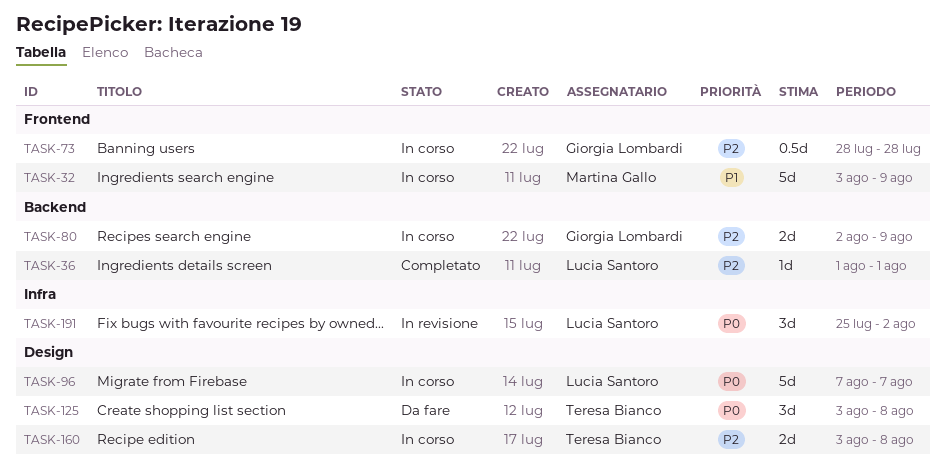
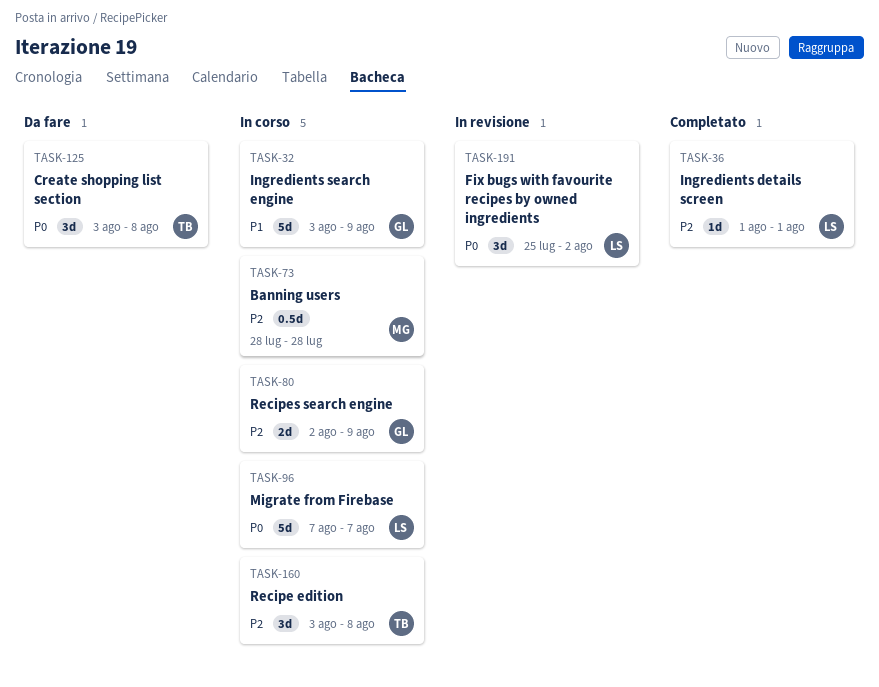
TASK-32, owner: Martina Gallo -> Giorgia Lombardi
TASK-73, owner: Giorgia Lombardi -> Martina Gallo
TASK-160, estimate: 2d -> 3d

